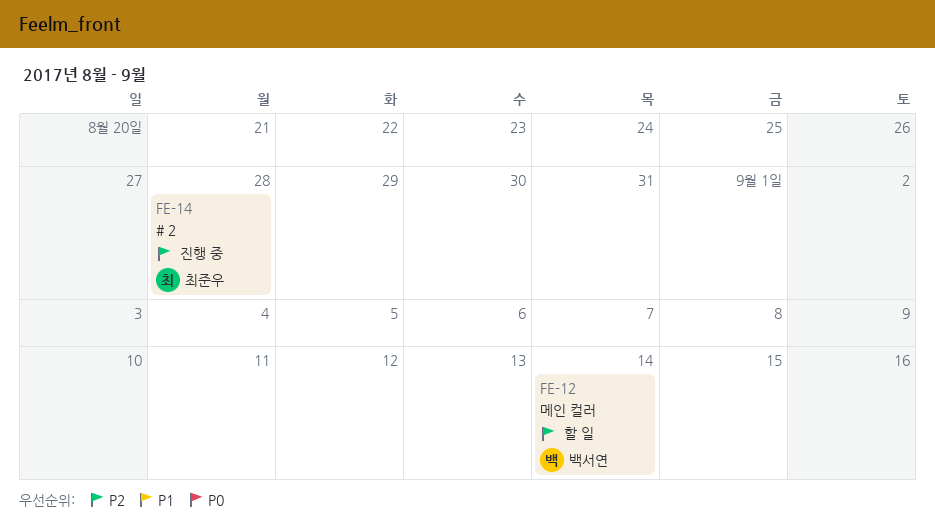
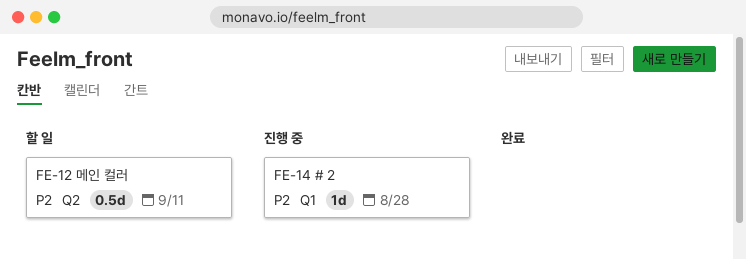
FE-12, due: Sep 14 -> Sep 11

